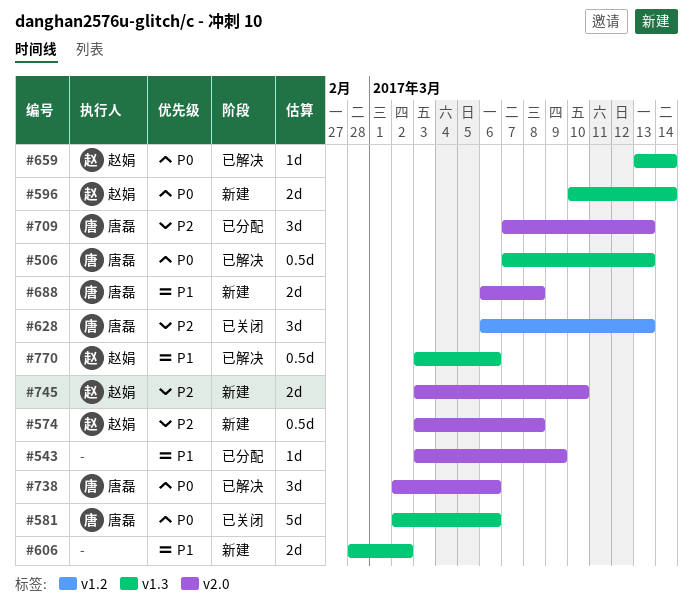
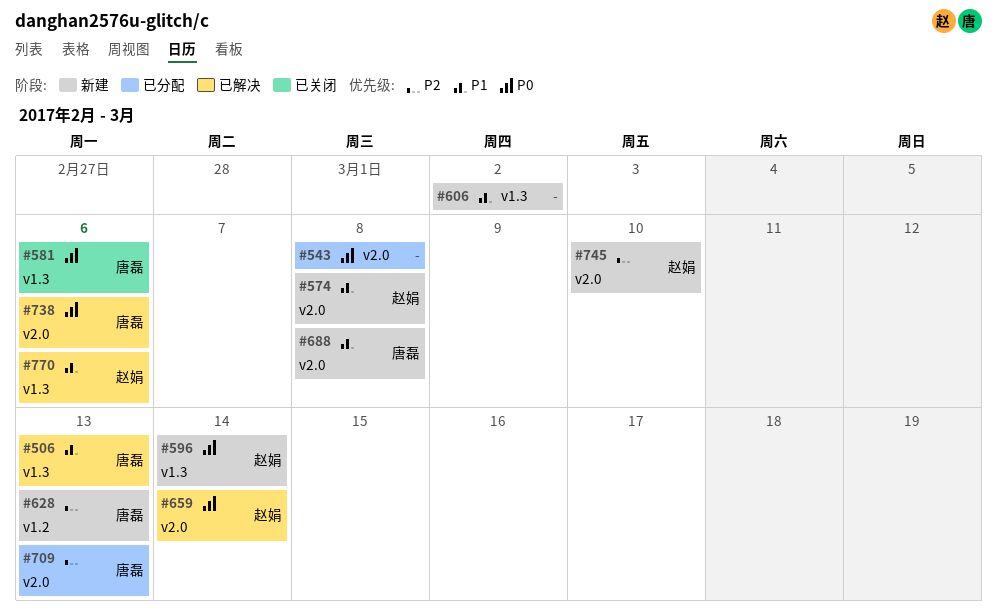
#506, priority: P0 -> P1
#543, priority: P1 -> P0
#543, due: Mar 9 -> Mar 8
#574, priority: P2 -> P1
#628, status: 已关闭 -> 新建
#659, label: v1.3 -> v2.0

